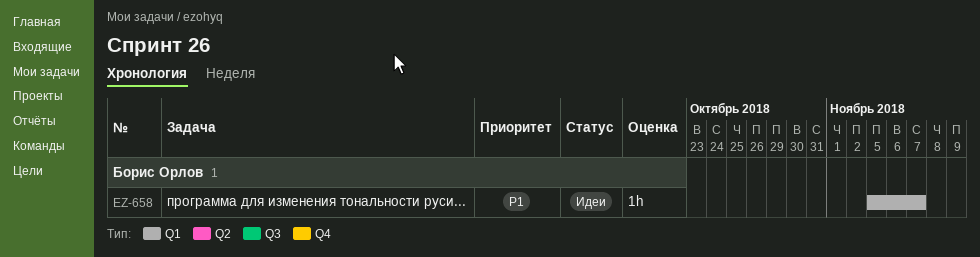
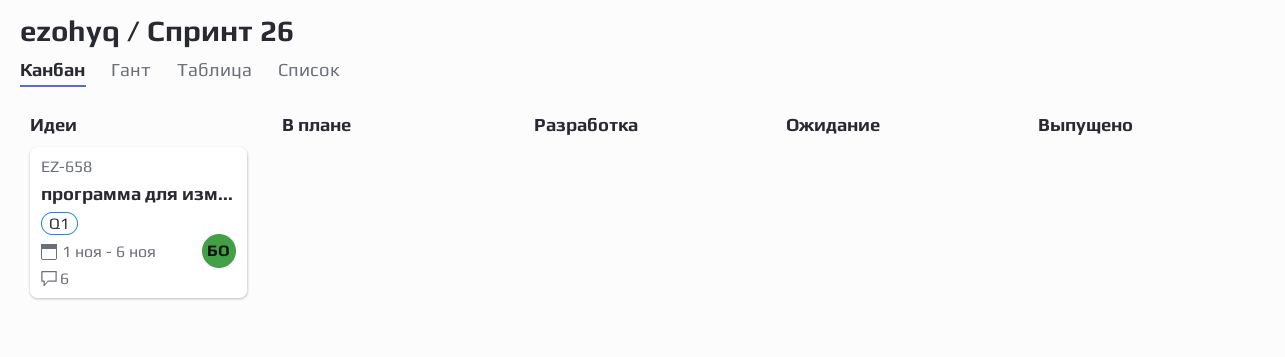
EZ-658, start: Nov 5 -> Nov 1
EZ-658, due: Nov 7 -> Nov 6

